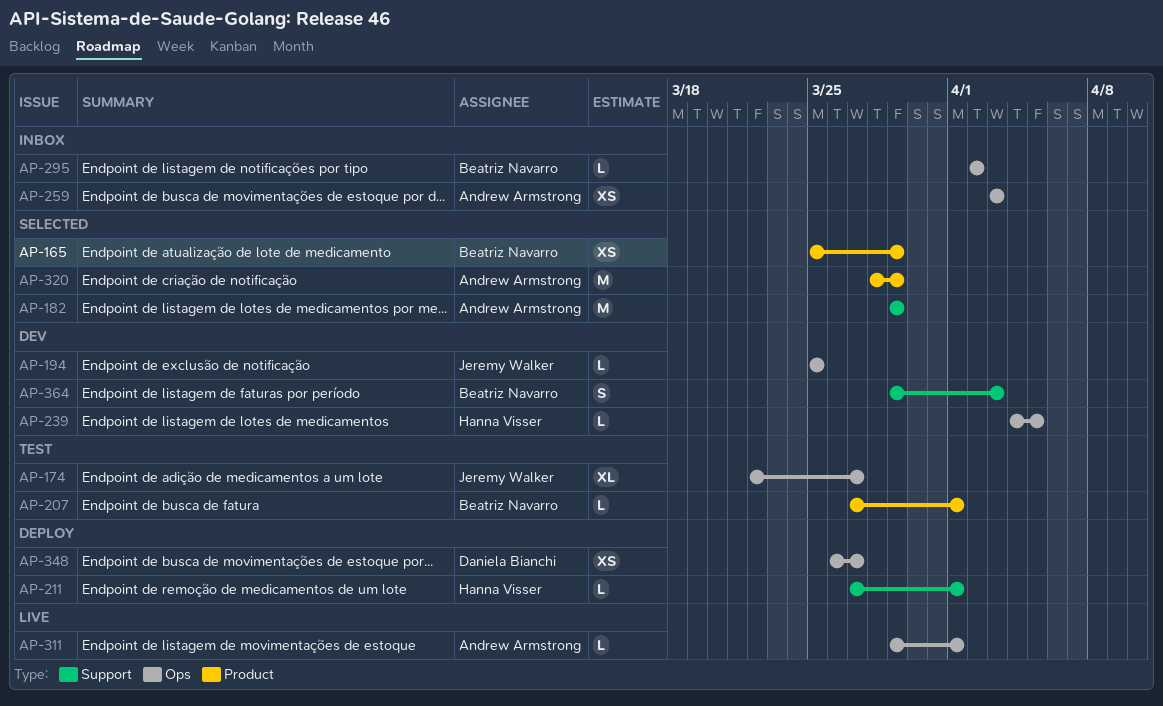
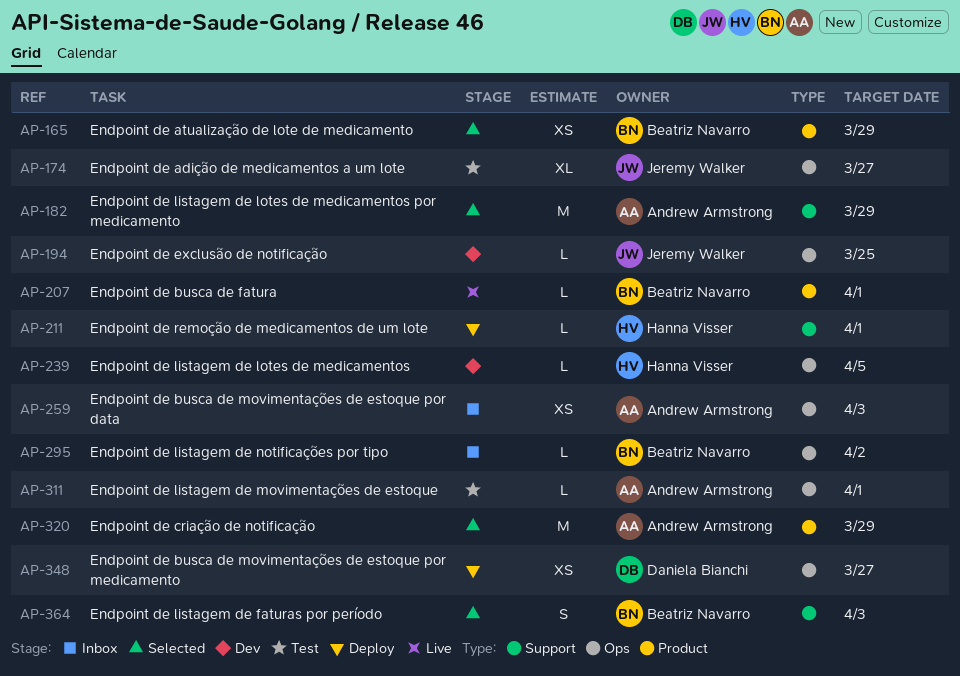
AP-207, status: Test -> Live
AP-311, status: Live -> Test
AP-364, status: Dev -> Selected

